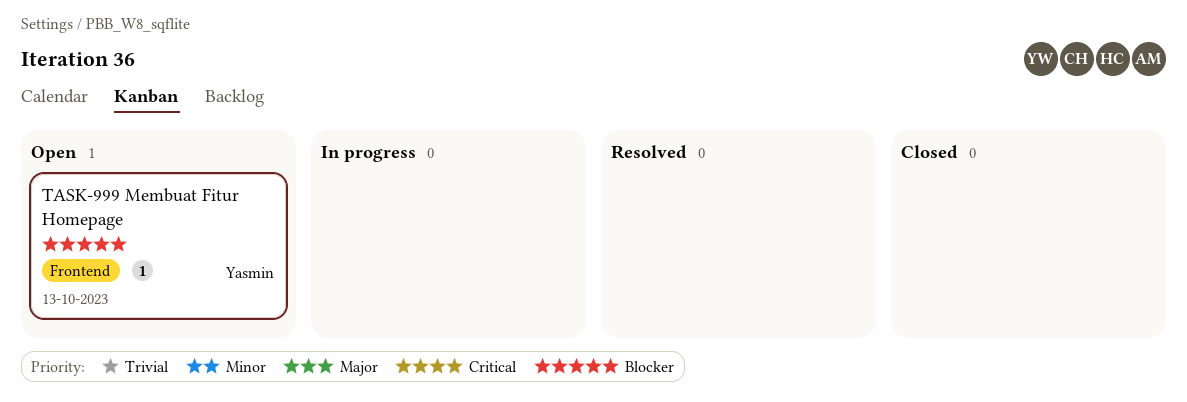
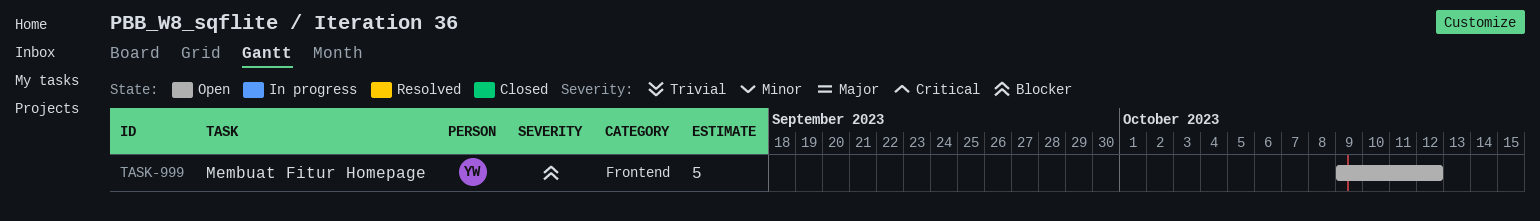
TASK-999, estimate: 1 -> 5
TASK-999, due: Oct 13 -> Oct 12

